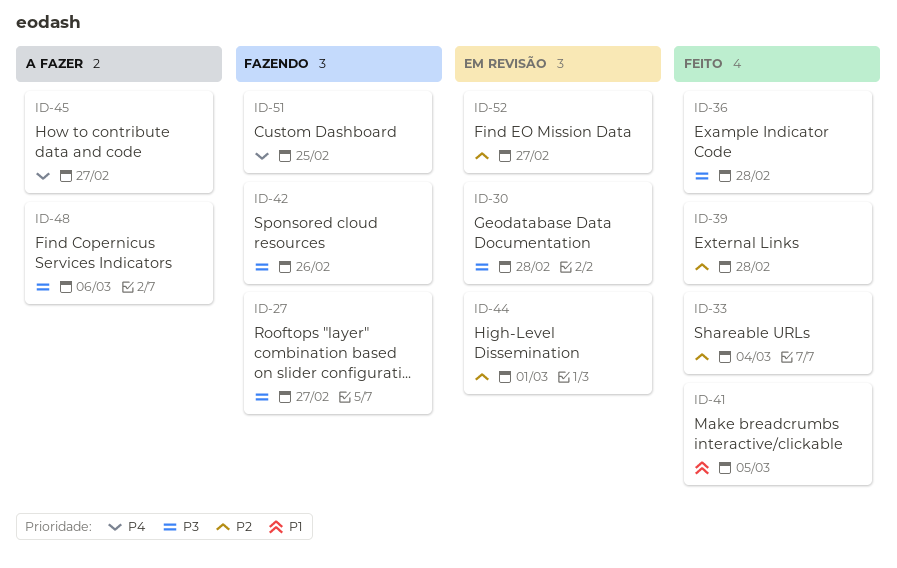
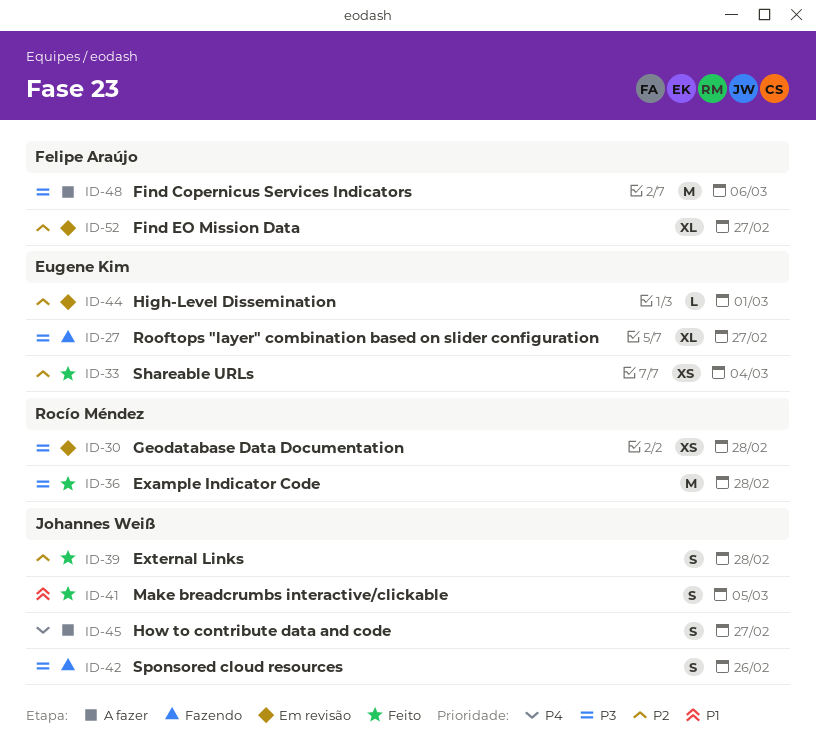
ID-51: present -> none

